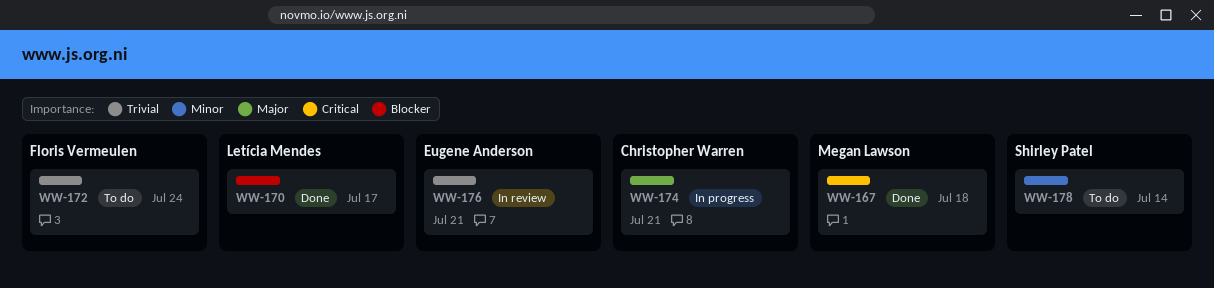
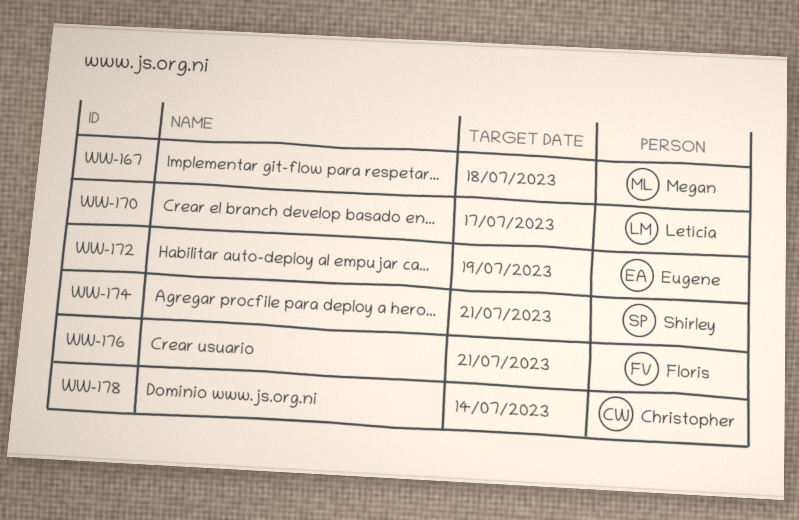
WW-172, owner: Floris Vermeulen -> Eugene Anderson
WW-172, due: Jul 24 -> Jul 19
WW-174, owner: Christopher Warren -> Shirley Patel
WW-176, owner: Eugene Anderson -> Floris Vermeulen
WW-178, owner: Shirley Patel -> Christopher Warren

